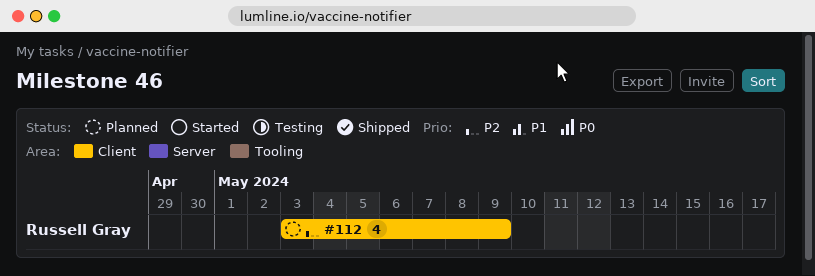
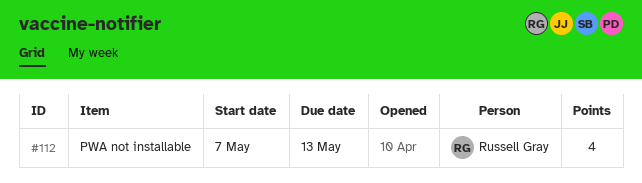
#112, start: May 3 -> May 7
#112, due: May 9 -> May 13

